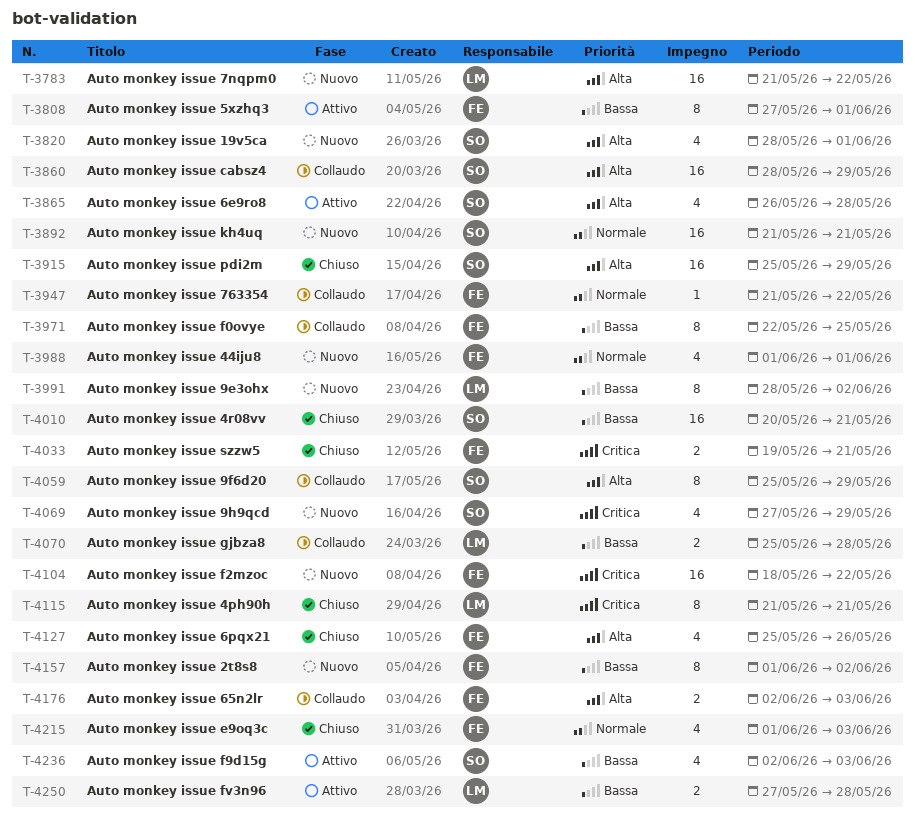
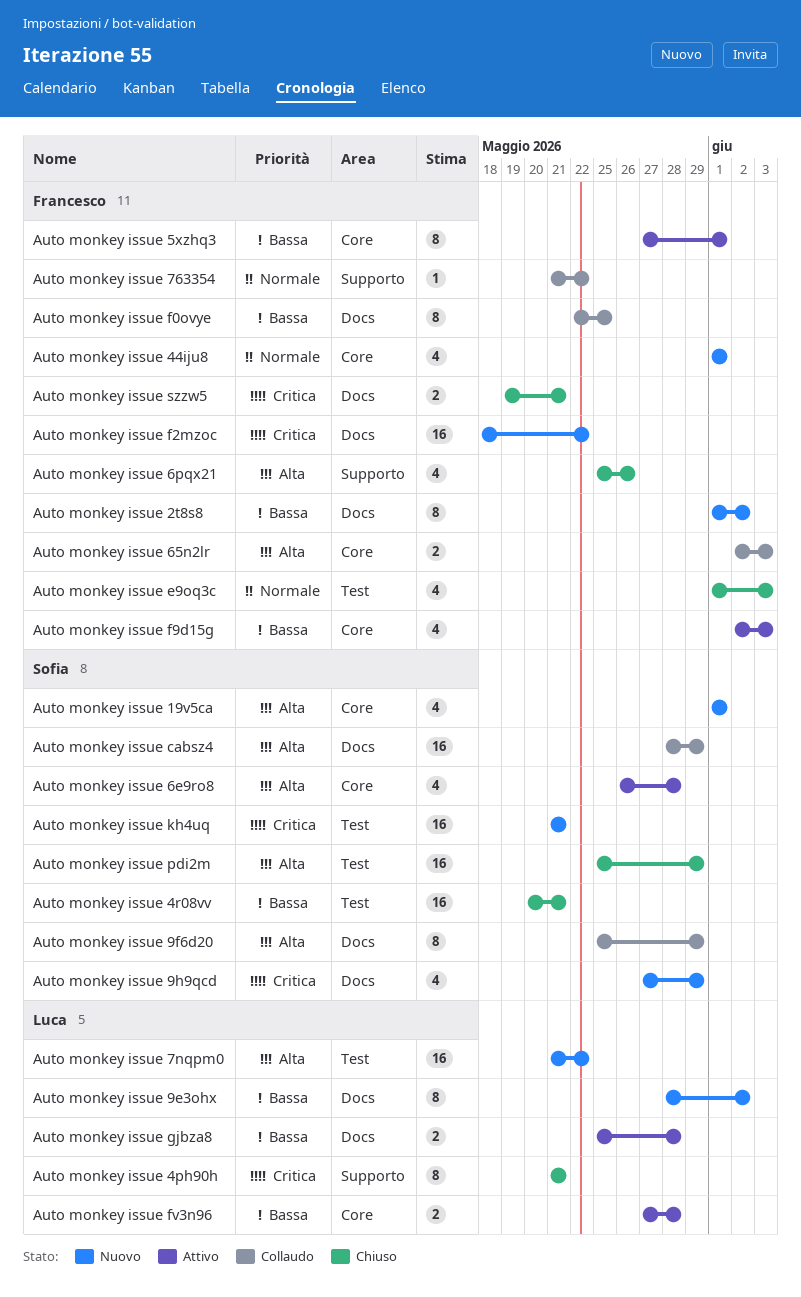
Auto monkey issue 19v5ca, start: May 28 -> Jun 1
Auto monkey issue f9d15g, owner: Sofia -> Francesco
Auto monkey issue gjbza8, status: Collaudo -> Attivo
Auto monkey issue kh4uq, priority: Normale -> Critica

